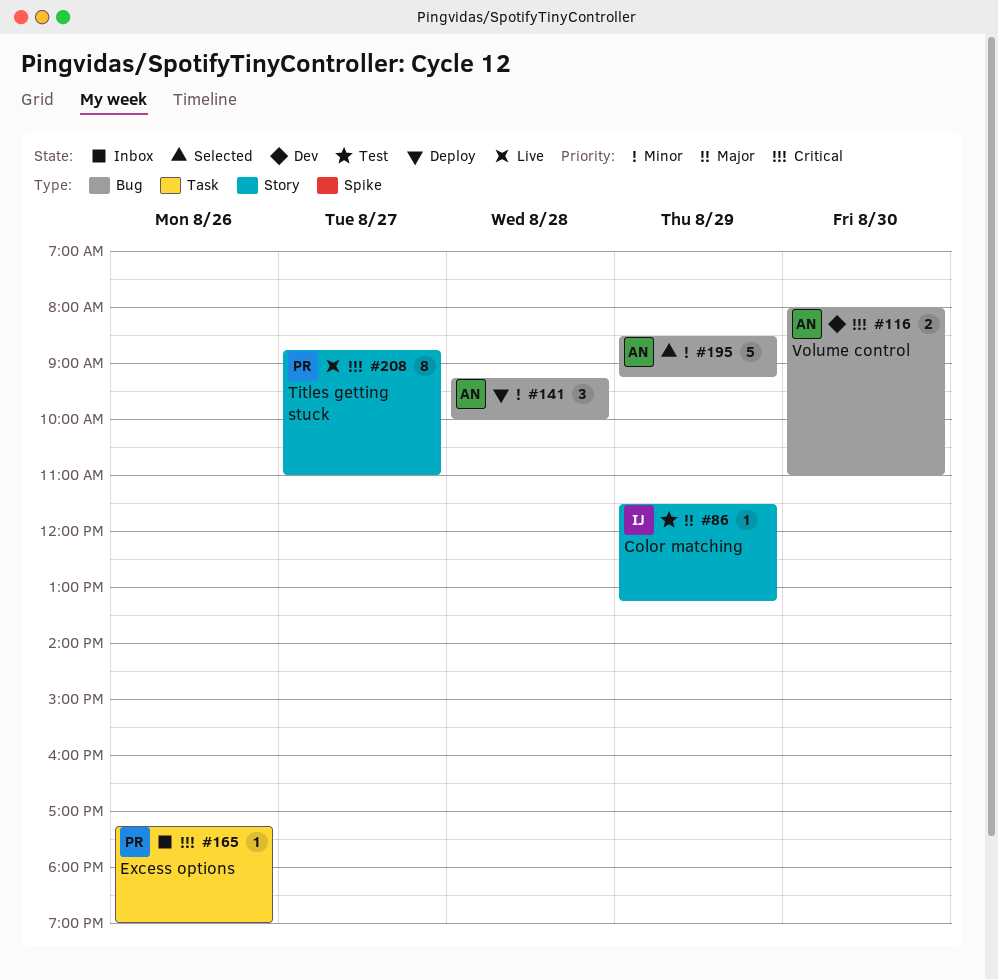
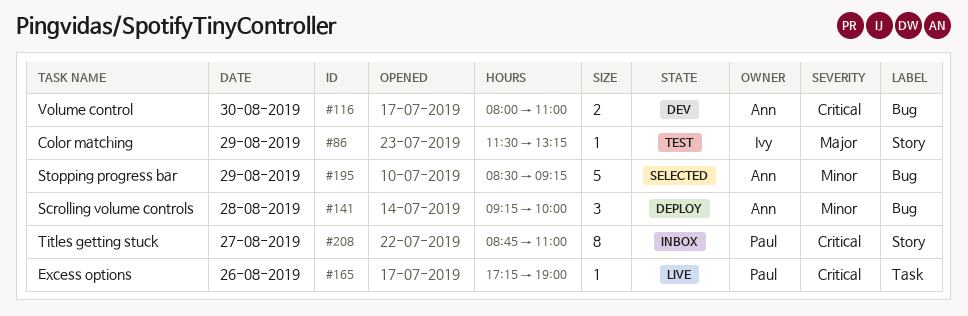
#165, status: Inbox -> Live
#208, status: Live -> Inbox

